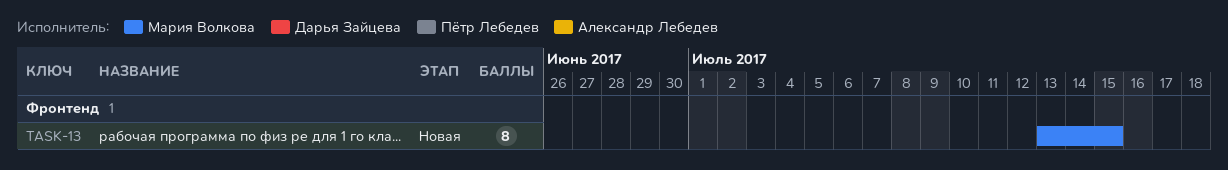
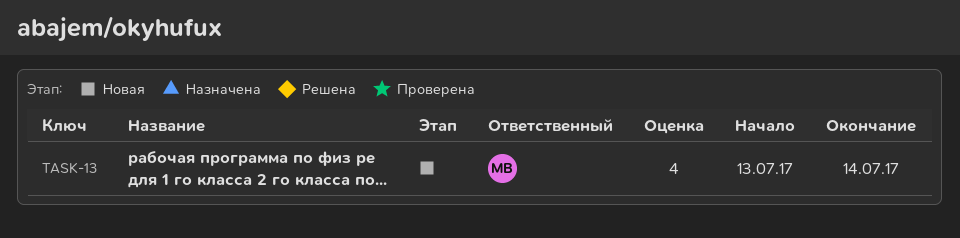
TASK-13, estimate: 8 -> 4
TASK-13, due: Jul 15 -> Jul 14

